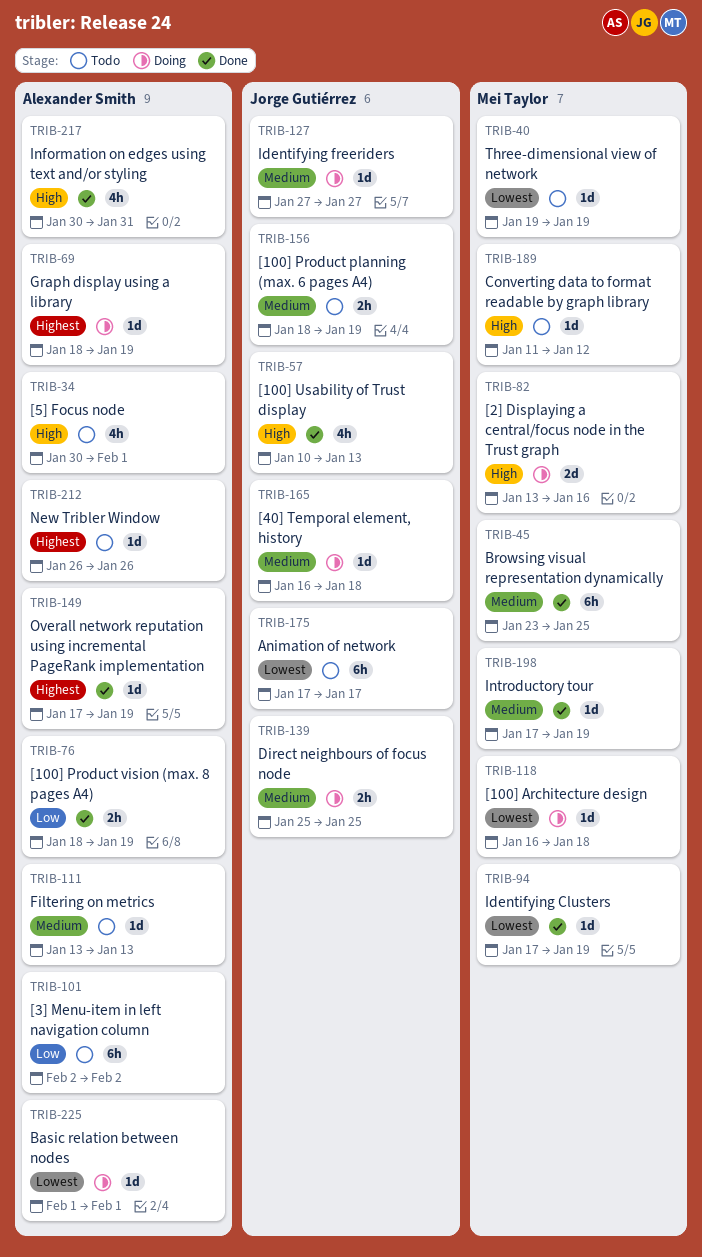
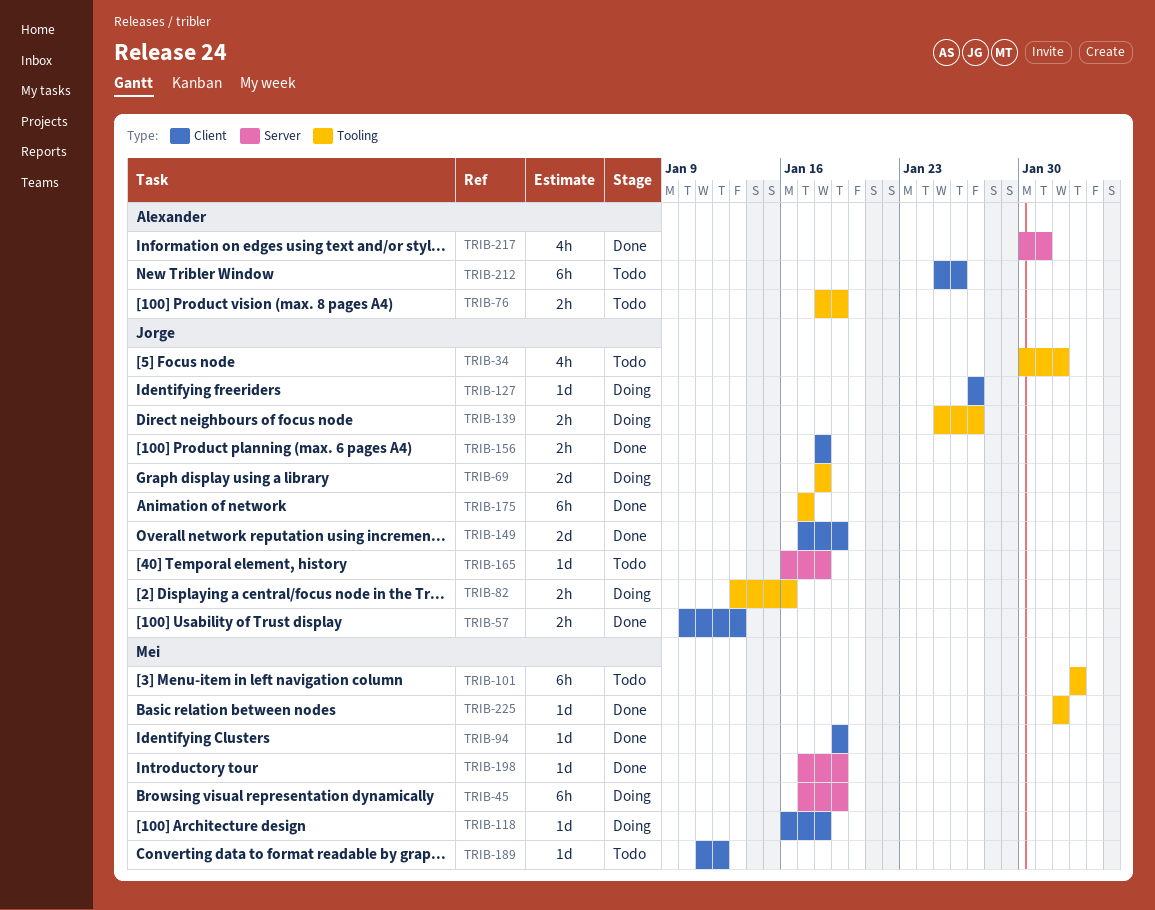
TRIB-34, owner: Alexander Smith -> Jorge Gutiérrez
TRIB-40: present -> none
TRIB-45, status: Done -> Doing
TRIB-45, start: Jan 23 -> Jan 17
TRIB-45, due: Jan 25 -> Jan 19
TRIB-57, estimate: 4h -> 2h
TRIB-69, owner: Alexander Smith -> Jorge Gutiérrez
TRIB-69, estimate: 1d -> 2d
TRIB-69, due: Jan 19 -> Jan 18
TRIB-76, status: Done -> Todo
TRIB-82, owner: Mei Taylor -> Jorge Gutiérrez
TRIB-82, estimate: 2d -> 2h
TRIB-94, start: Jan 17 -> Jan 19
TRIB-101, owner: Alexander Smith -> Mei Taylor
TRIB-111: present -> none
TRIB-139, due: Jan 25 -> Jan 27
TRIB-149, owner: Alexander Smith -> Jorge Gutiérrez
TRIB-149, estimate: 1d -> 2d
TRIB-156, status: Todo -> Done
TRIB-156, due: Jan 19 -> Jan 18
TRIB-165, status: Doing -> Todo
TRIB-175, status: Todo -> Done
TRIB-212, estimate: 1d -> 6h
TRIB-212, start: Jan 26 -> Jan 25
TRIB-225, status: Doing -> Done
TRIB-225, owner: Alexander Smith -> Mei Taylor

